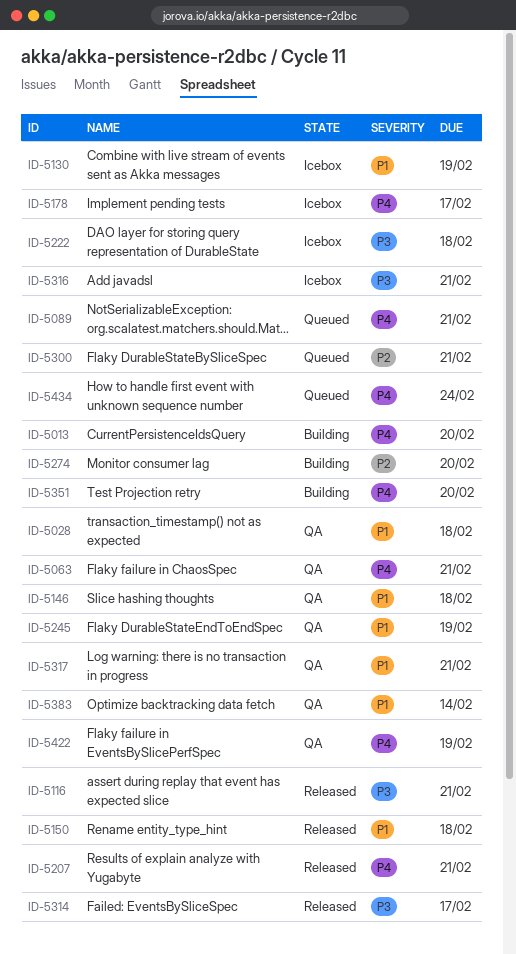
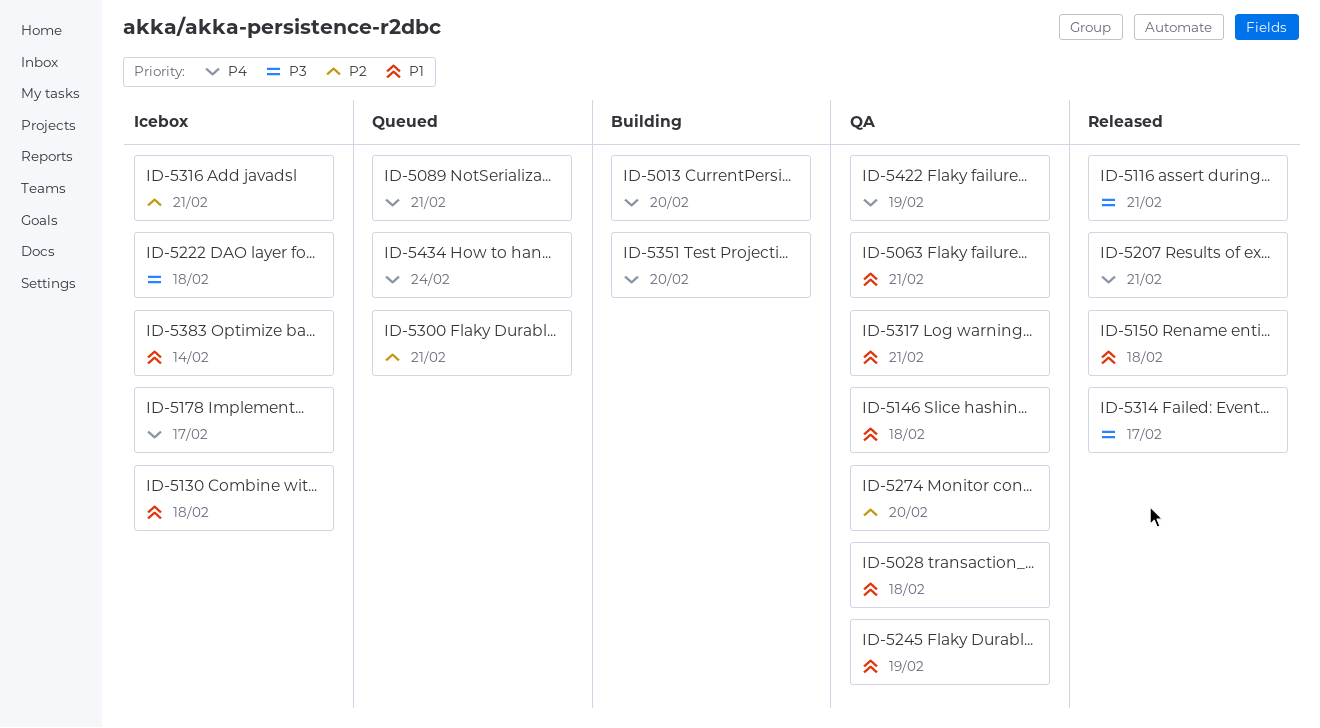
ID-5063, priority: P4 -> P1
ID-5130, due: Feb 19 -> Feb 18
ID-5274, status: Building -> QA
ID-5316, priority: P3 -> P2
ID-5383, status: QA -> Icebox

